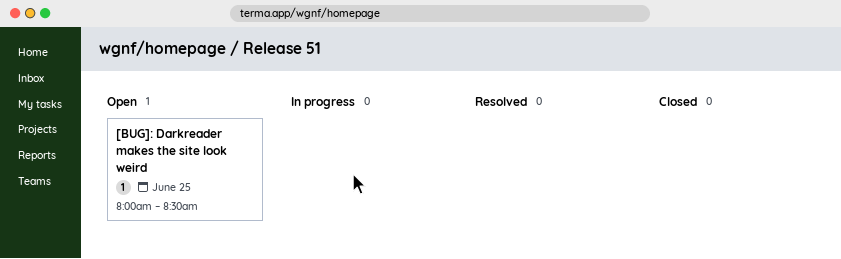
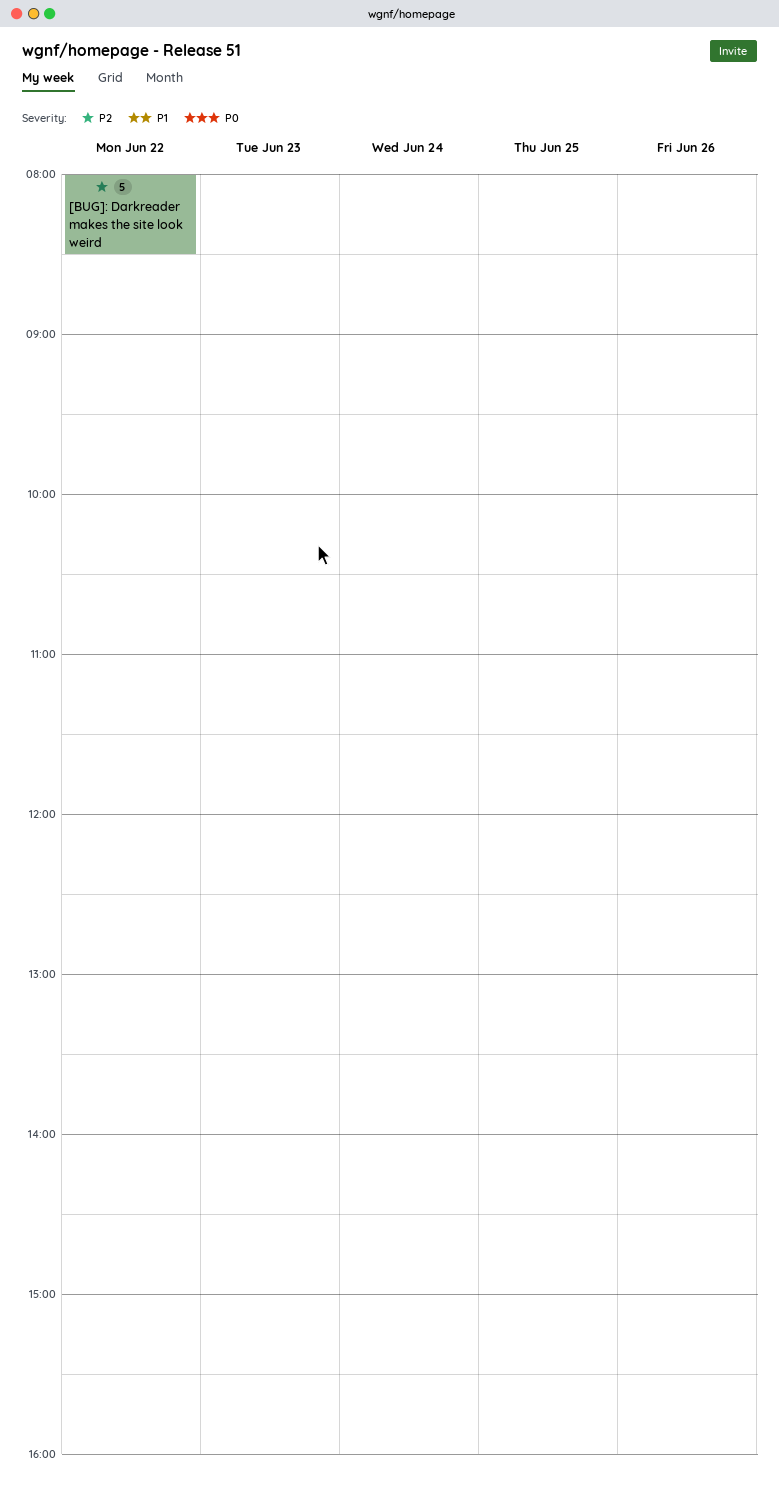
[BUG]: Darkreader makes the site look weird, estimate: 1 -> 5
[BUG]: Darkreader makes the site look weird, day: Jun 25 -> Jun 22

